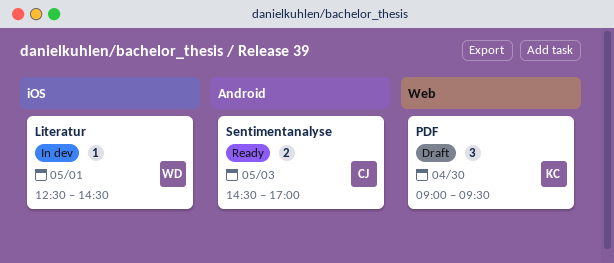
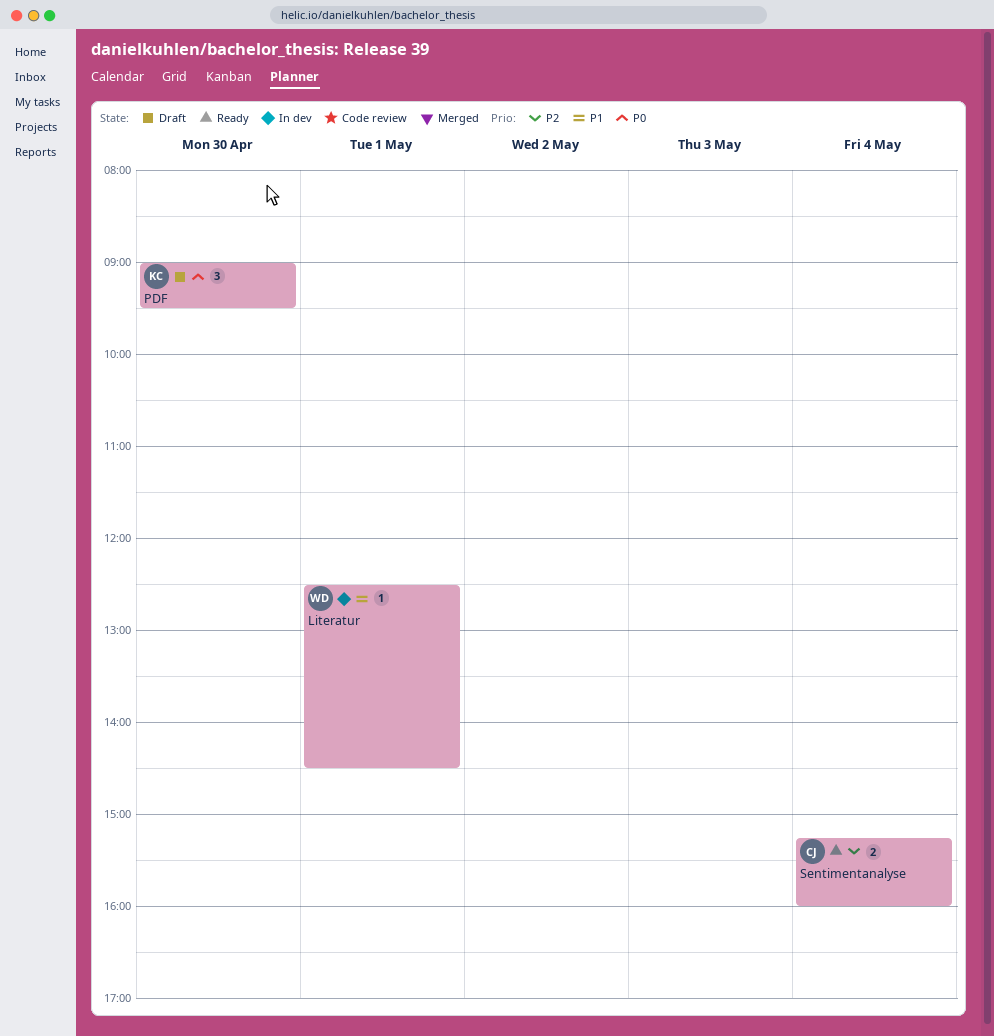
Sentimentanalyse, day: May 3 -> May 4
Sentimentanalyse, begins: 14:30 -> 15:15
Sentimentanalyse, ends: 17:00 -> 16:00

